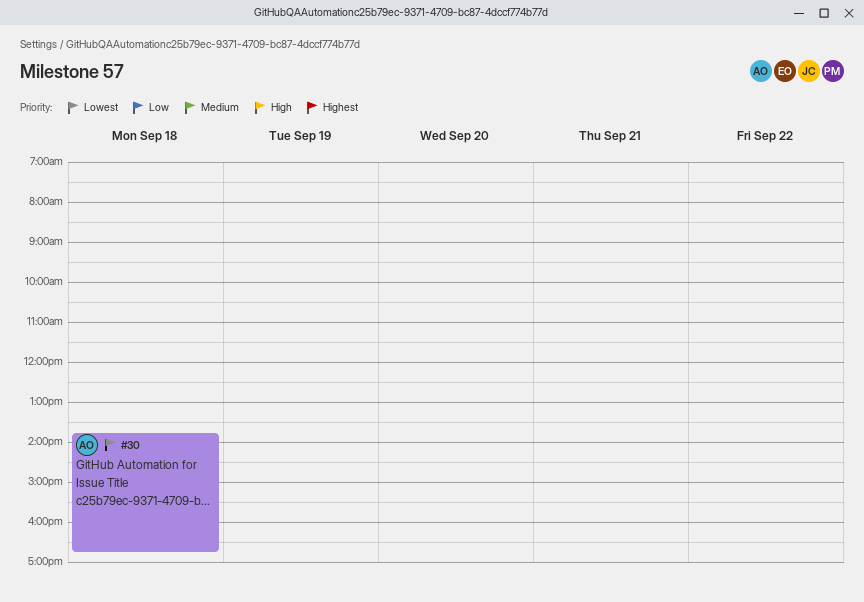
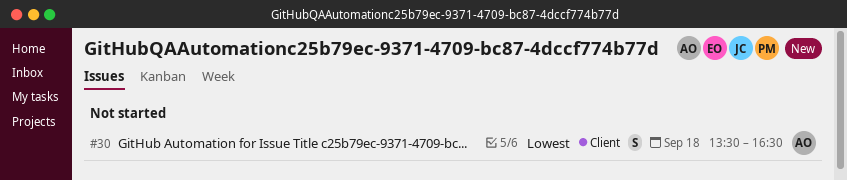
#30, begins: 13:45 -> 13:30
#30, ends: 16:45 -> 16:30

